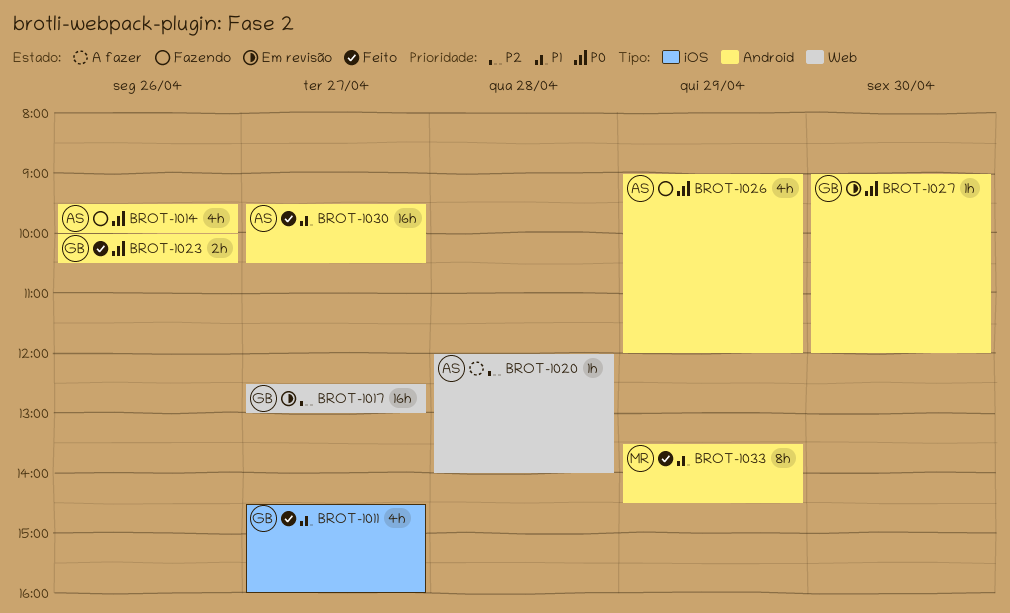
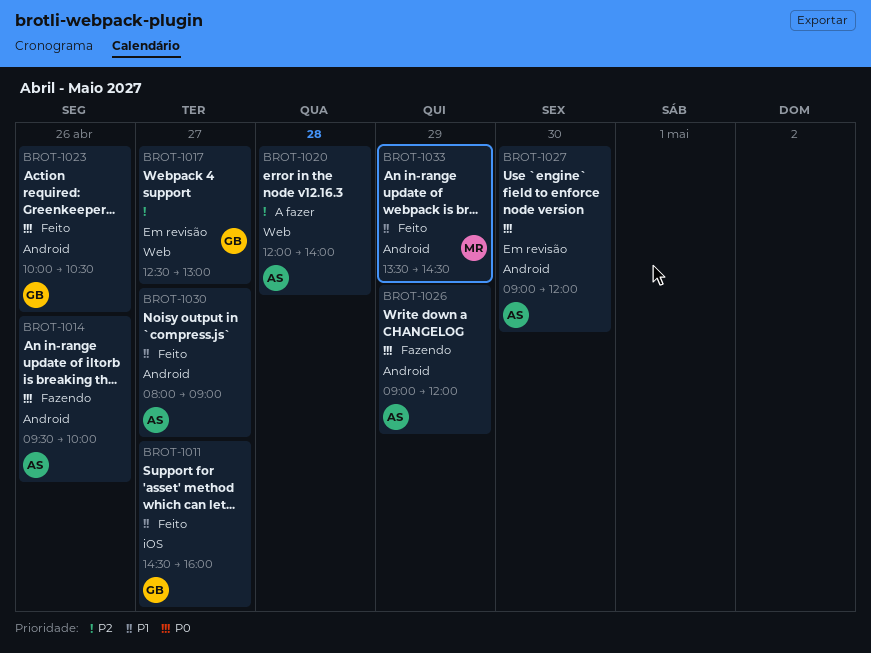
BROT-1027, owner: GB -> AS
BROT-1030, begins: 09:30 -> 08:00
BROT-1030, ends: 10:30 -> 09:00

